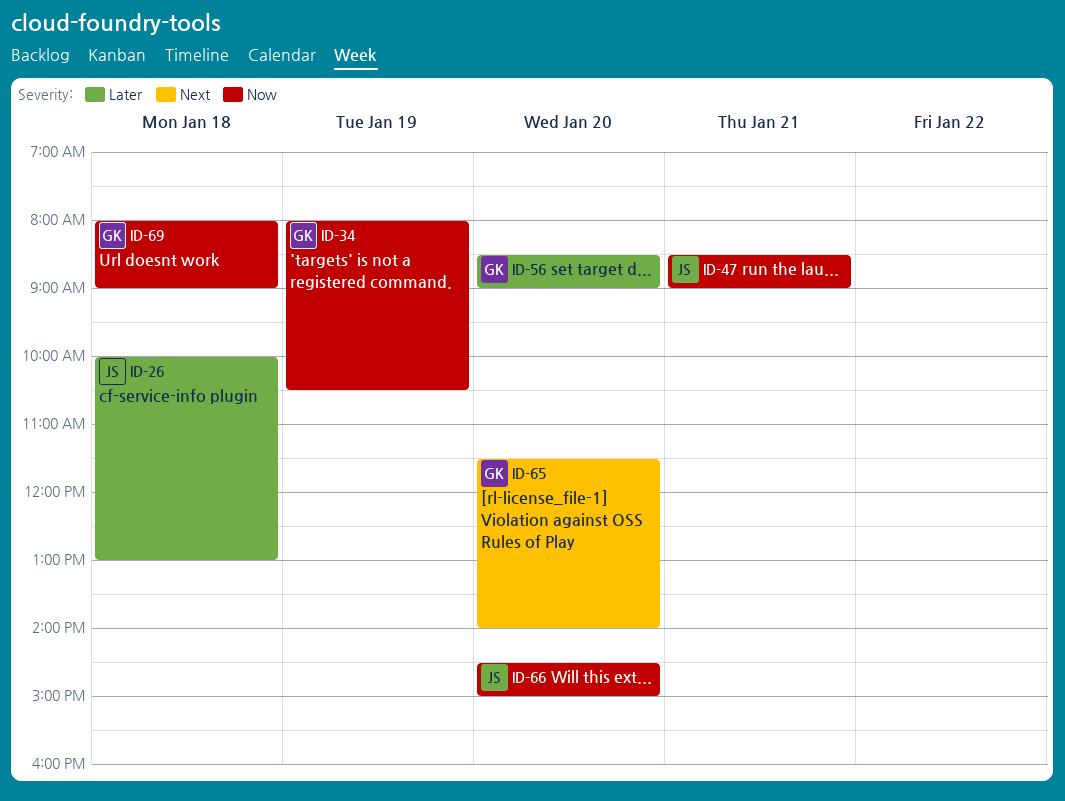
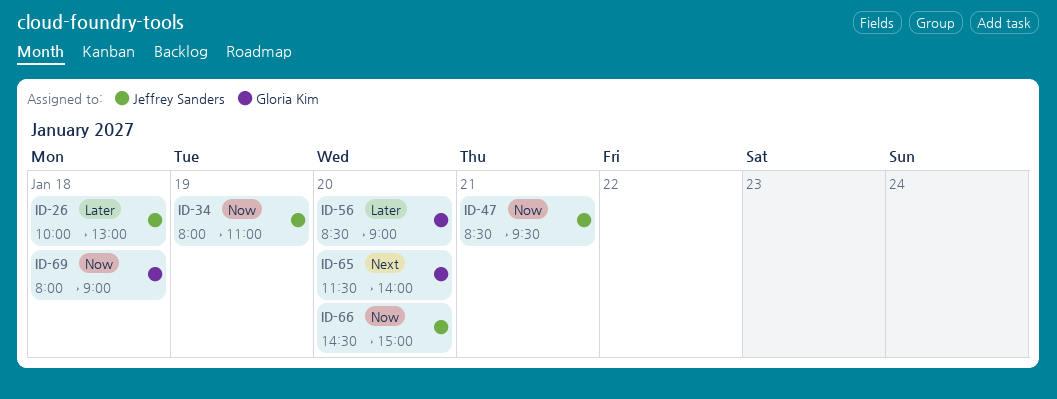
ID-34, owner: Gloria Kim -> Jeffrey Sanders
ID-34, ends: 10:30 -> 11:00
ID-47, ends: 09:00 -> 09:30

